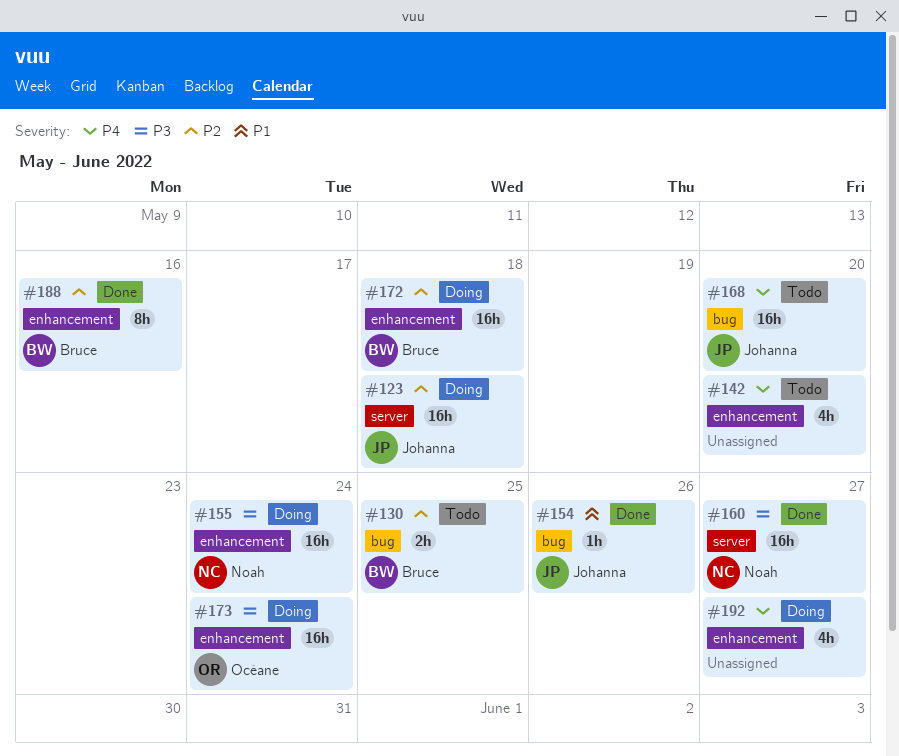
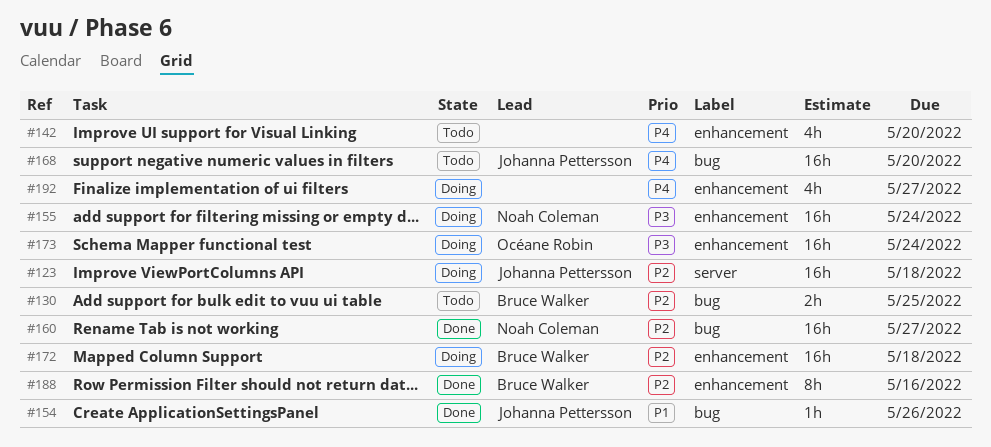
#160, priority: P3 -> P2
#160, label: server -> bug

